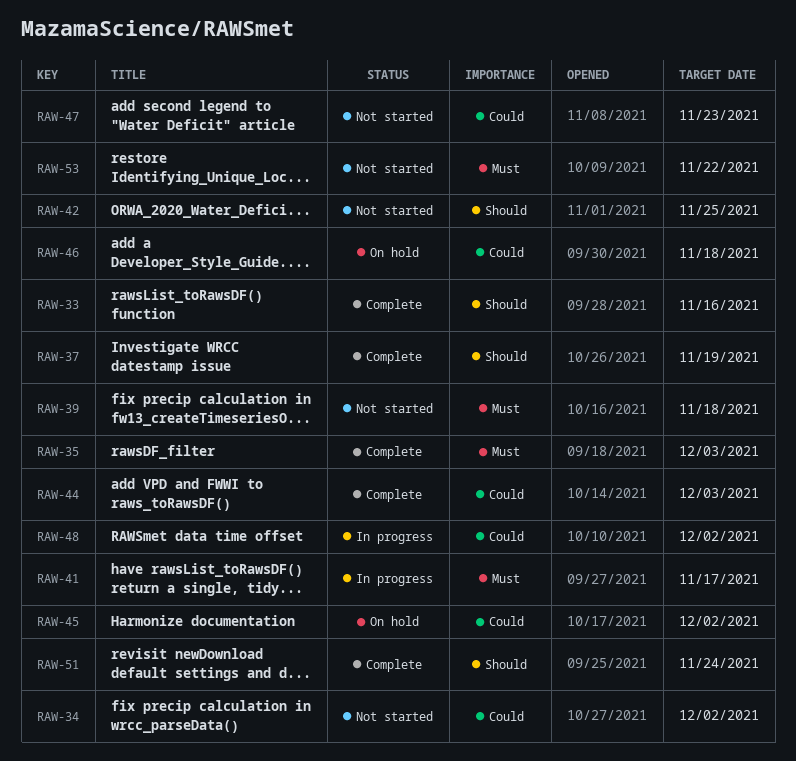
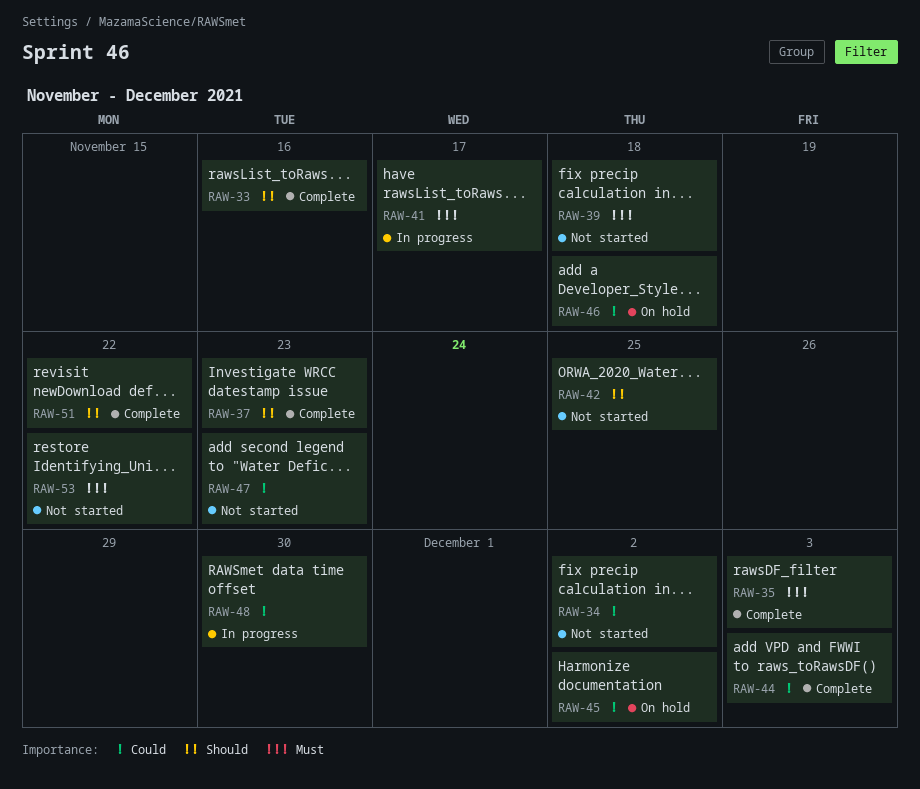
RAW-37, due: Nov 19 -> Nov 23
RAW-48, due: Dec 2 -> Nov 30
RAW-51, due: Nov 24 -> Nov 22

